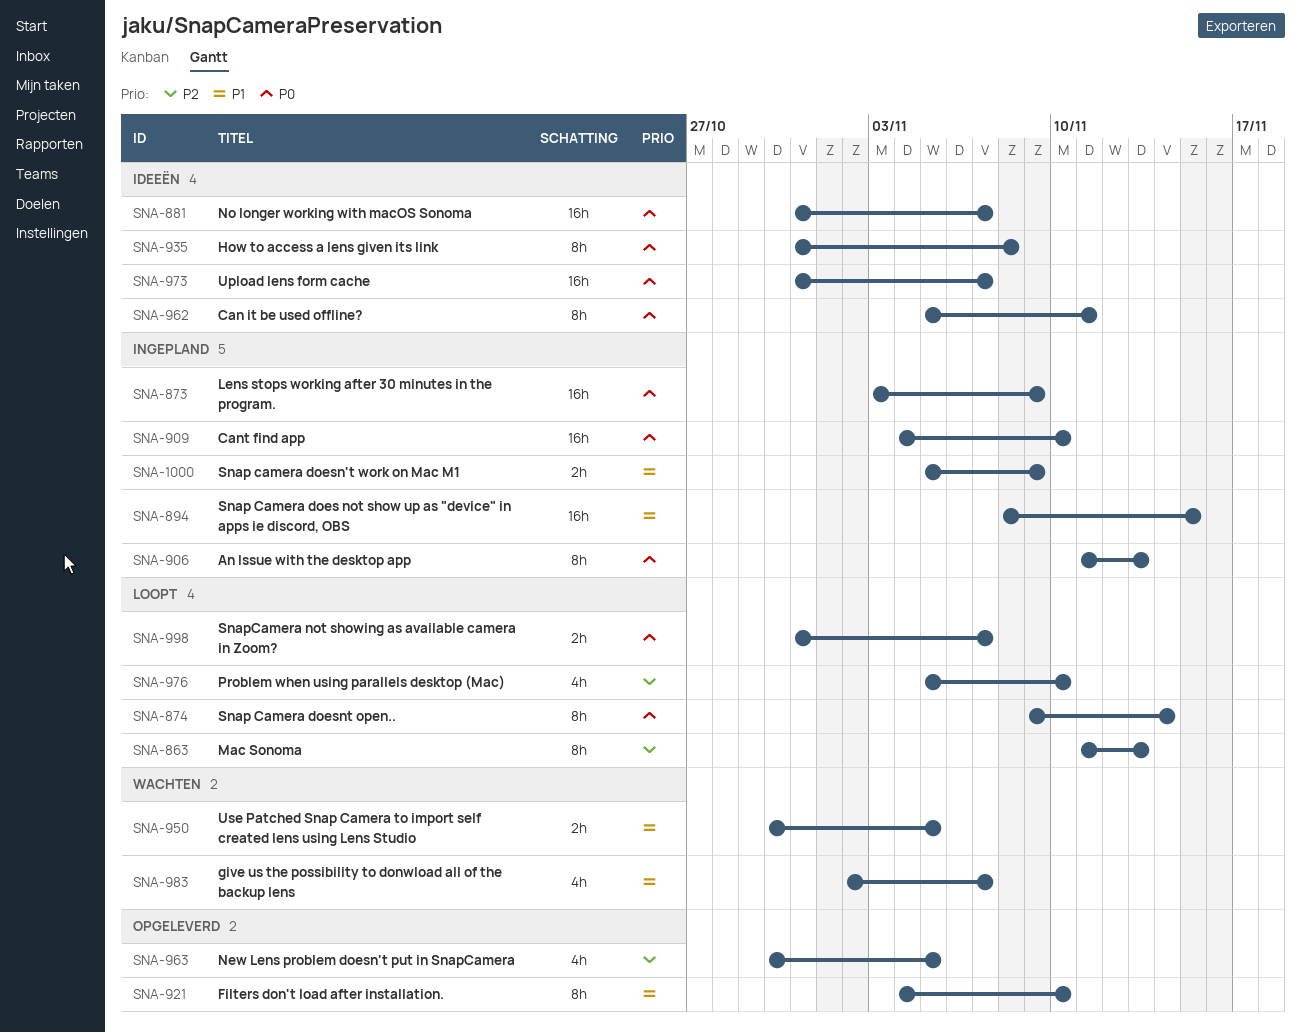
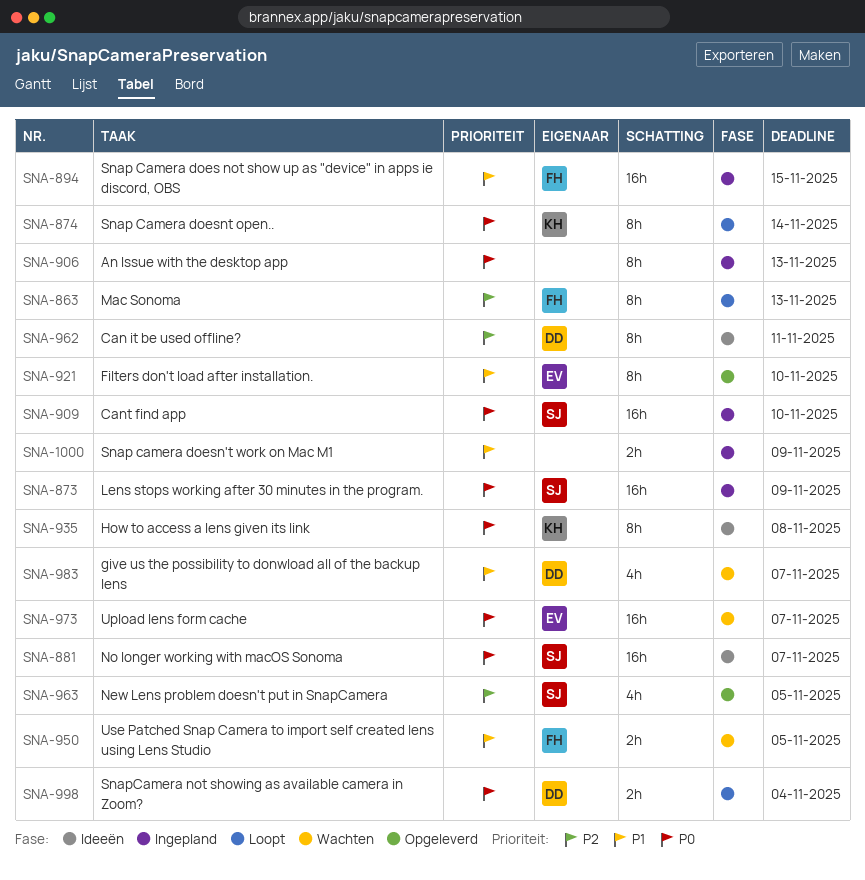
SNA-962, priority: P0 -> P2
SNA-973, status: Ideeën -> Wachten
SNA-976: present -> none
SNA-998, due: Nov 7 -> Nov 4

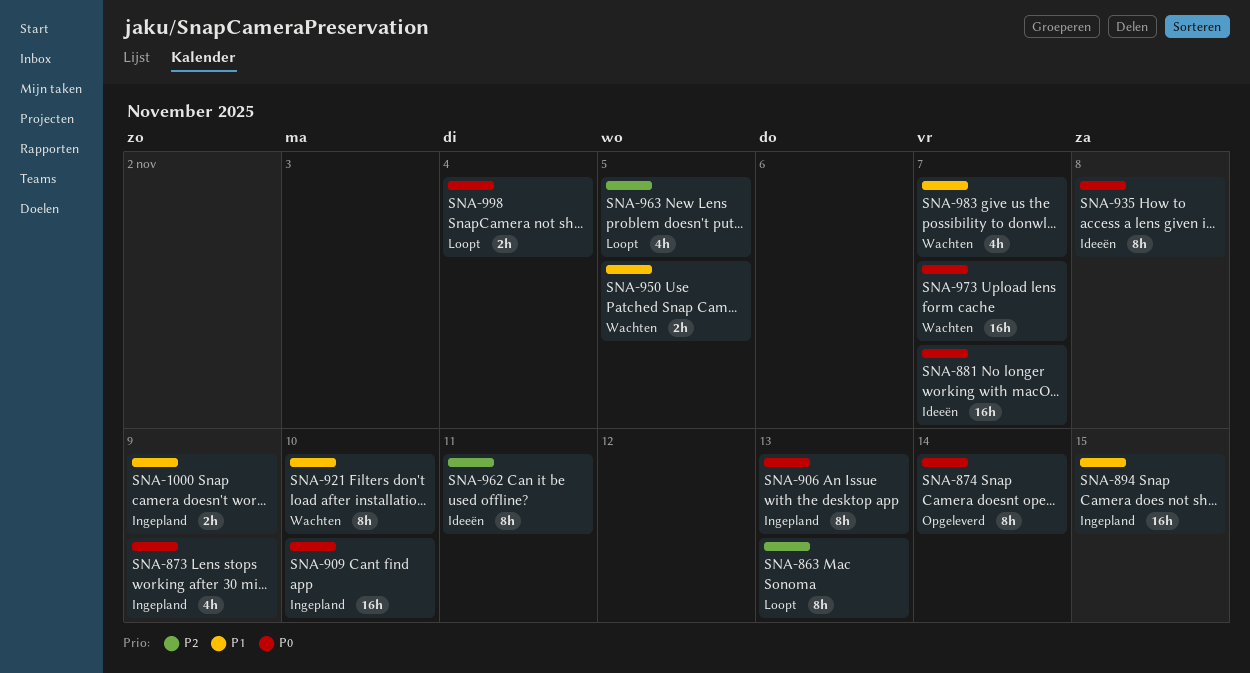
SNA-873, estimate: 16h -> 4h
SNA-874, status: Loopt -> Opgeleverd
SNA-921, status: Opgeleverd -> Wachten
SNA-963, status: Opgeleverd -> Loopt

